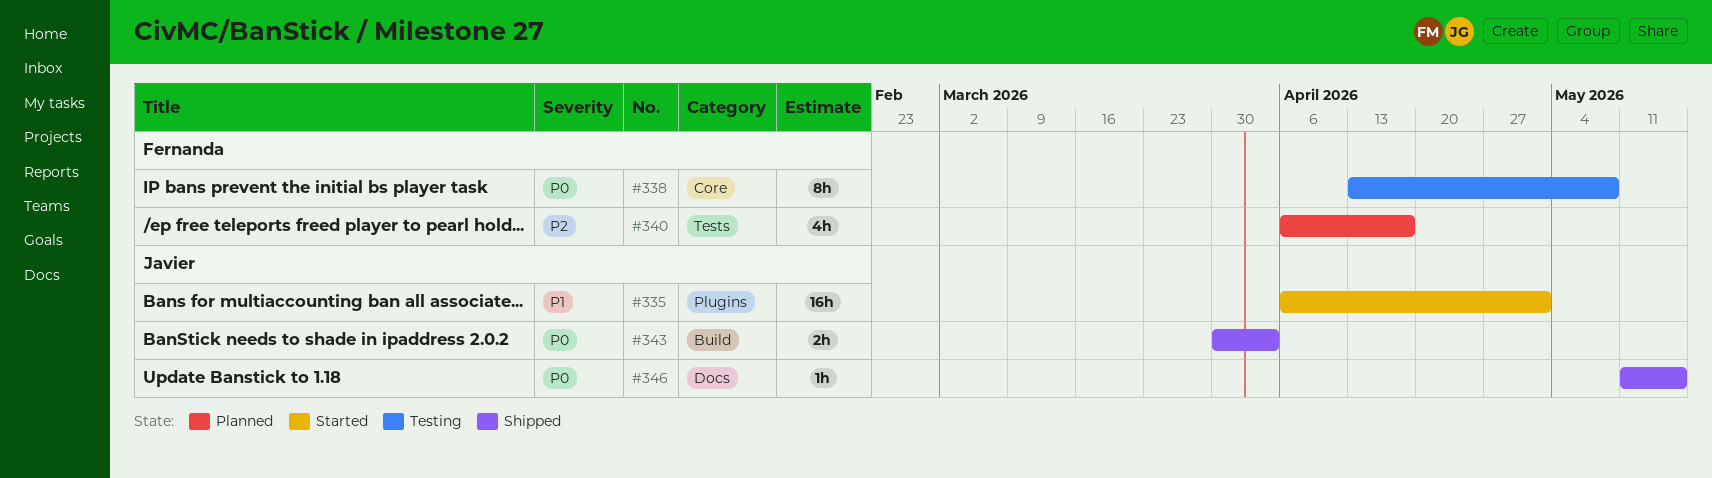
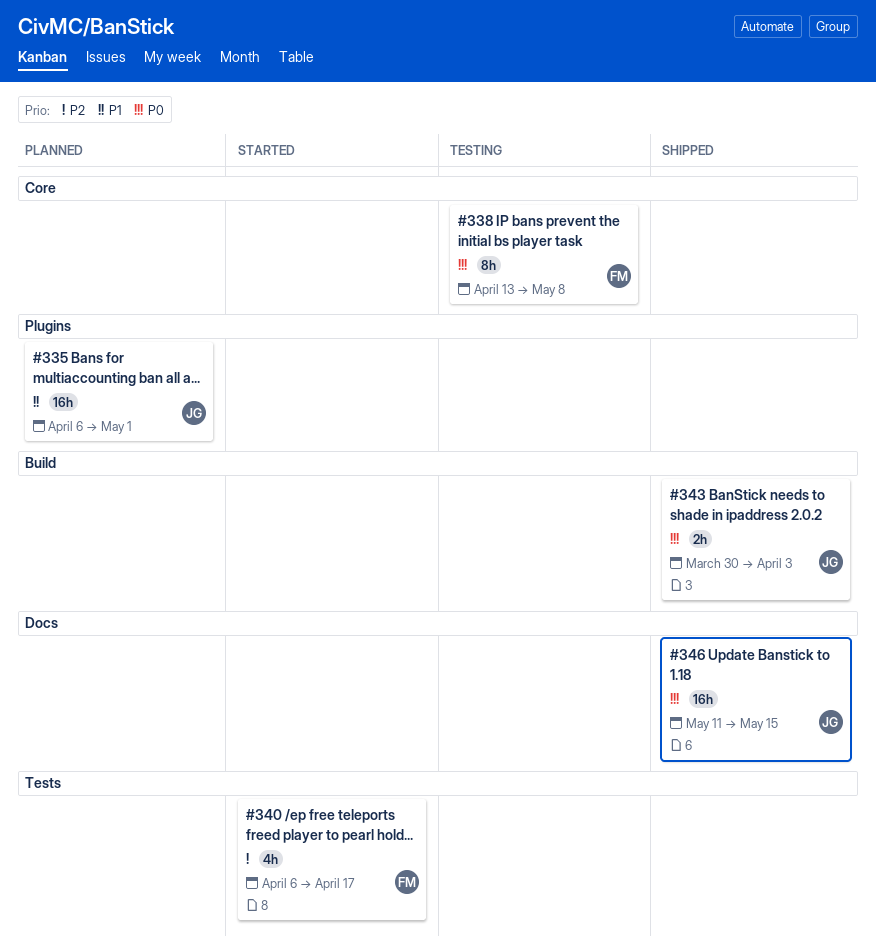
#335, status: Started -> Planned
#340, status: Planned -> Started
#346, estimate: 1h -> 16h

